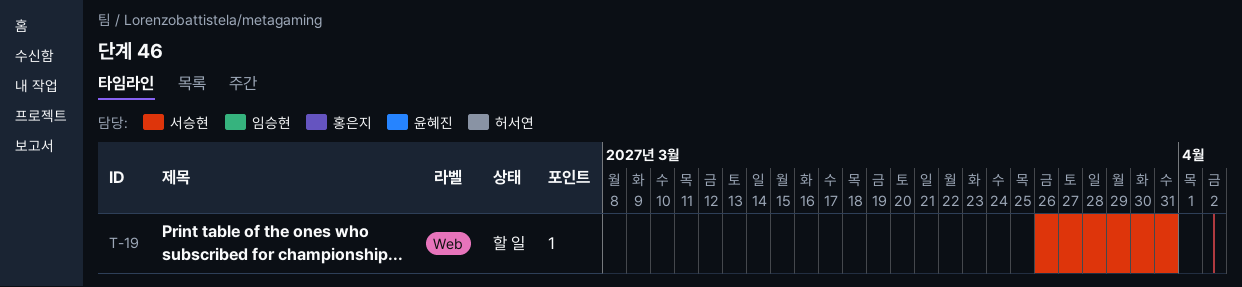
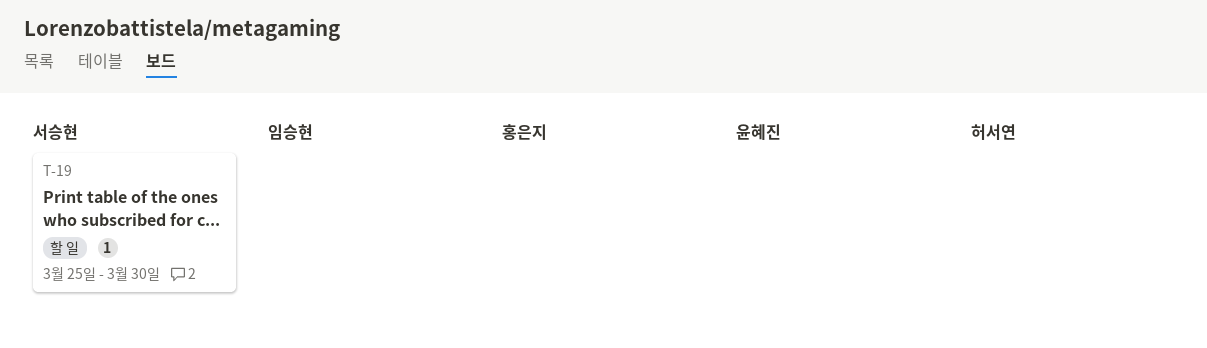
T-19, start: Mar 26 -> Mar 25
T-19, due: Mar 31 -> Mar 30

